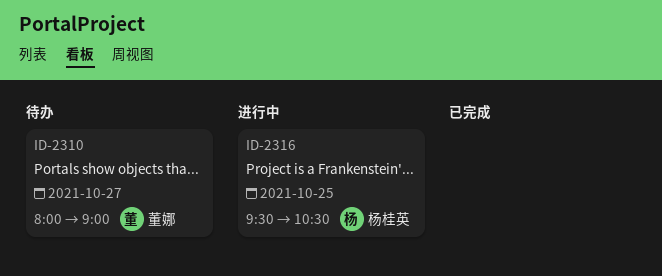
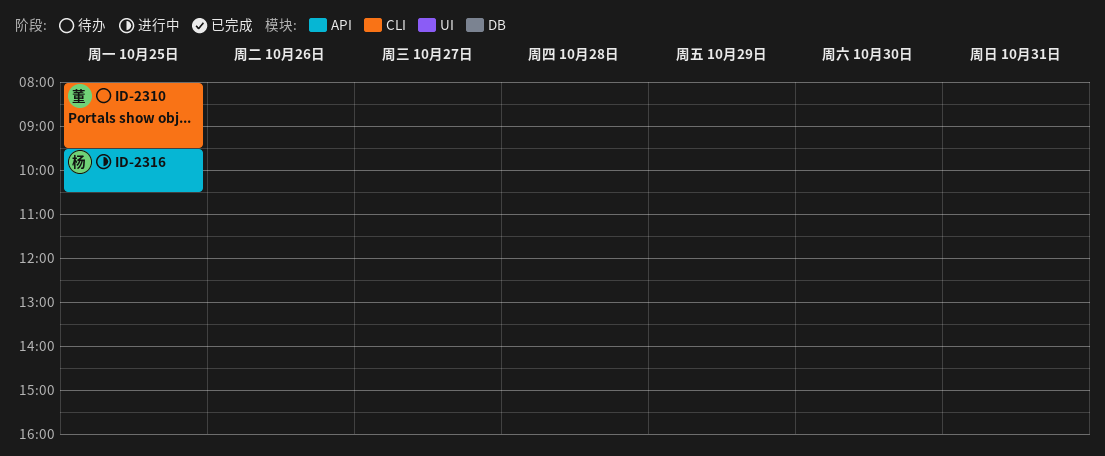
ID-2310, day: Oct 27 -> Oct 25
ID-2310, ends: 09:00 -> 09:30

